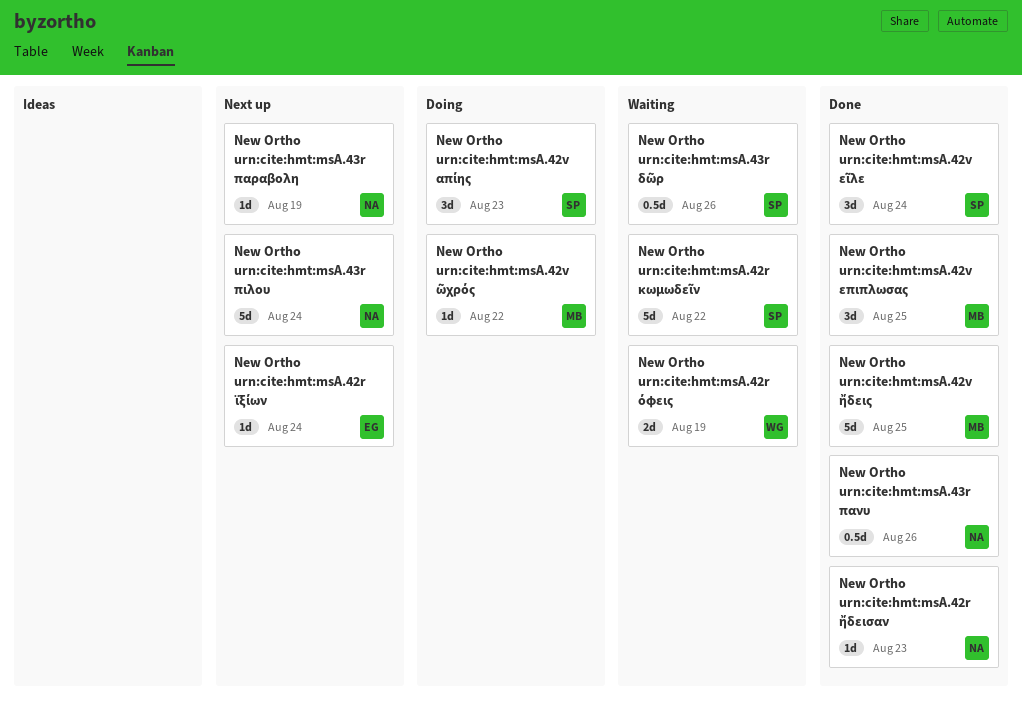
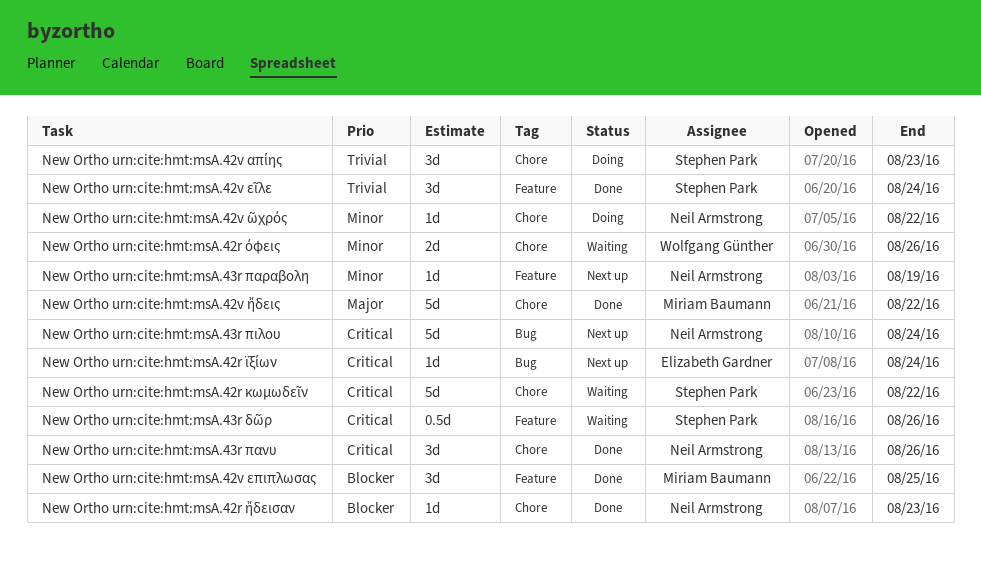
New Ortho urn:cite:hmt:msA.42r όφεις, due: Aug 19 -> Aug 26
New Ortho urn:cite:hmt:msA.42v ῶχρός, owner: Miriam Baumann -> Neil Armstrong
New Ortho urn:cite:hmt:msA.42v ἤδεις, due: Aug 25 -> Aug 22
New Ortho urn:cite:hmt:msA.43r πανυ, estimate: 0.5d -> 3d

